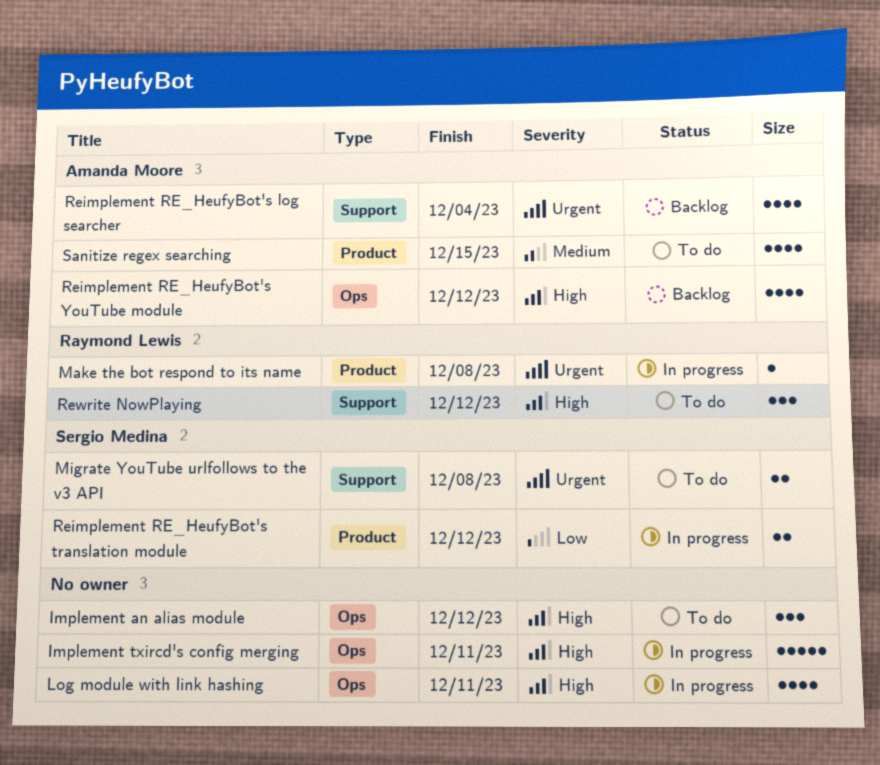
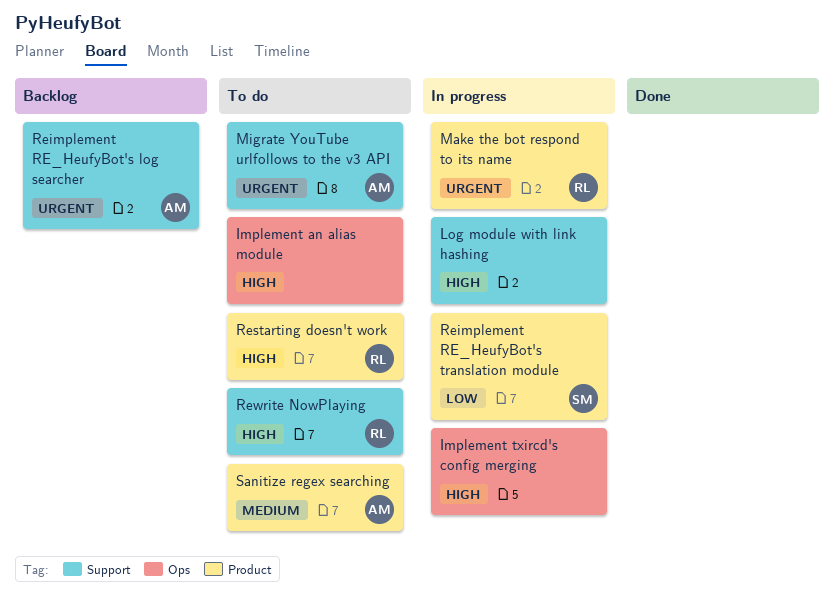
Log module with link hashing, label: Ops -> Support
Migrate YouTube urlfollows to the v3 API, owner: Sergio Medina -> Amanda Moore
Reimplement RE_HeufyBot's YouTube module: present -> none
Restarting doesn't work: none -> present

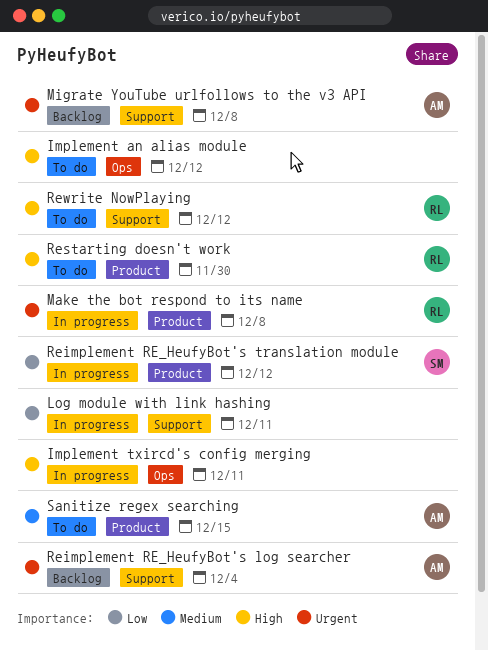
Log module with link hashing, priority: High -> Low
Migrate YouTube urlfollows to the v3 API, status: To do -> Backlog

